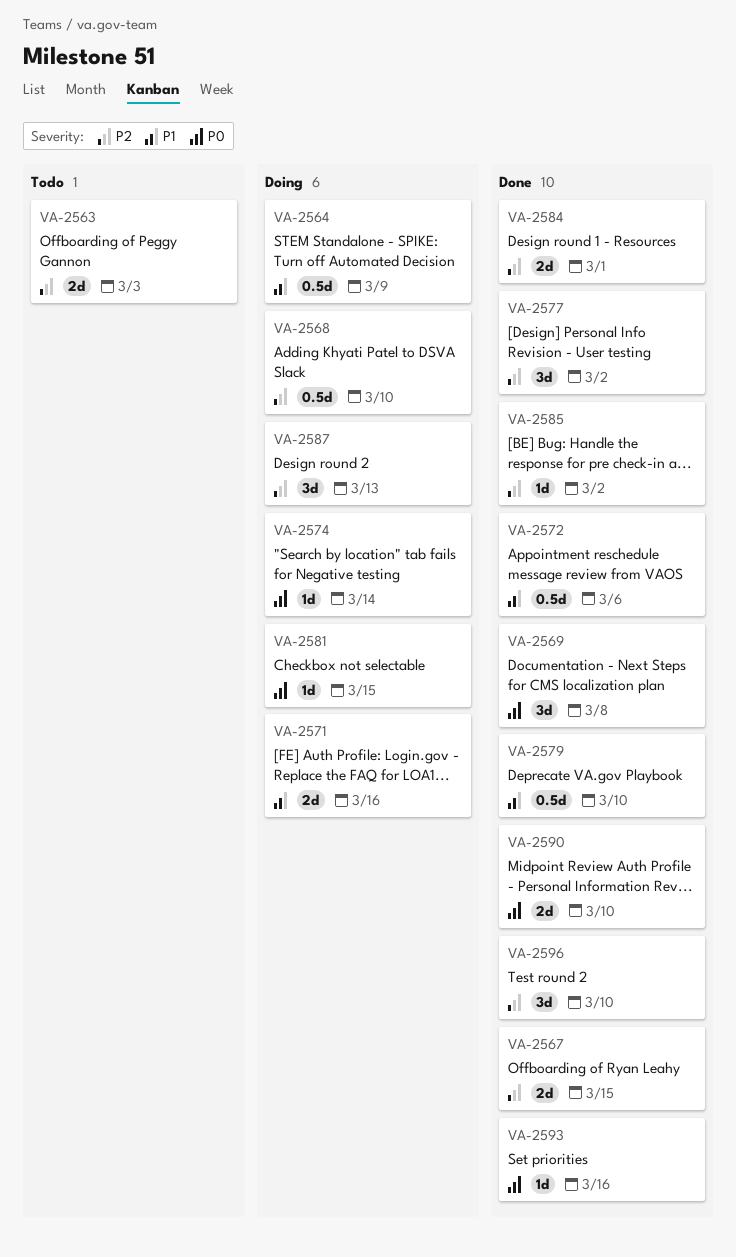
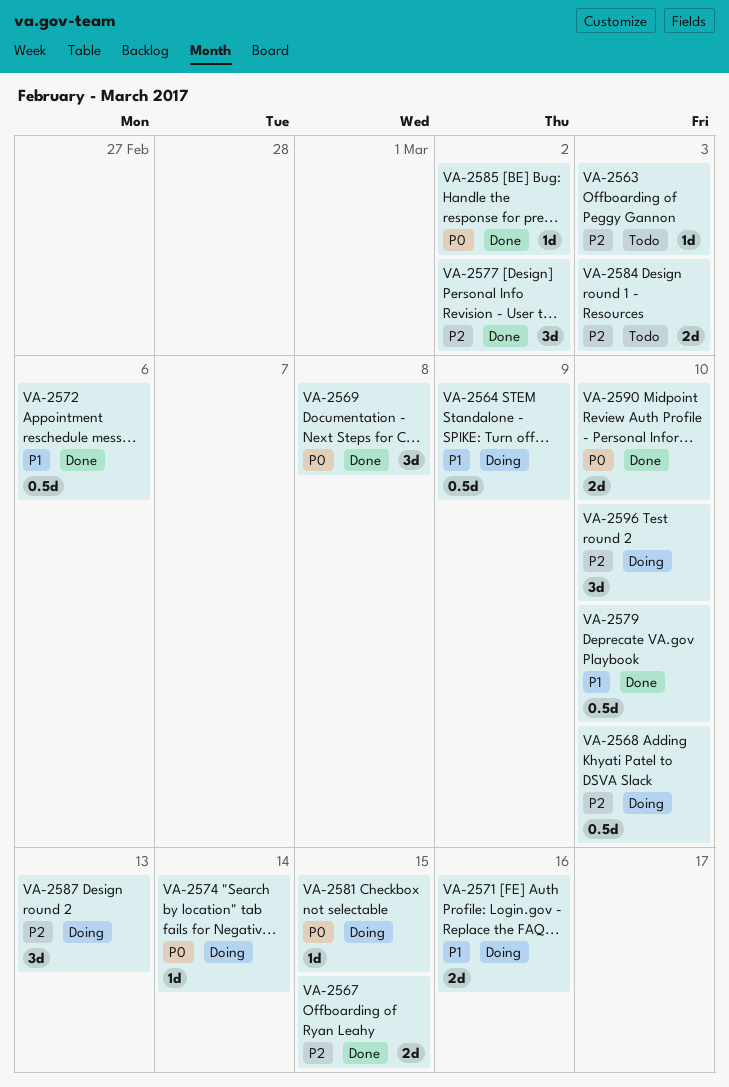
VA-2563, estimate: 2d -> 1d
VA-2584, status: Done -> Todo
VA-2584, due: Mar 1 -> Mar 3
VA-2585, priority: P2 -> P0
VA-2593: present -> none
VA-2596, status: Done -> Doing

